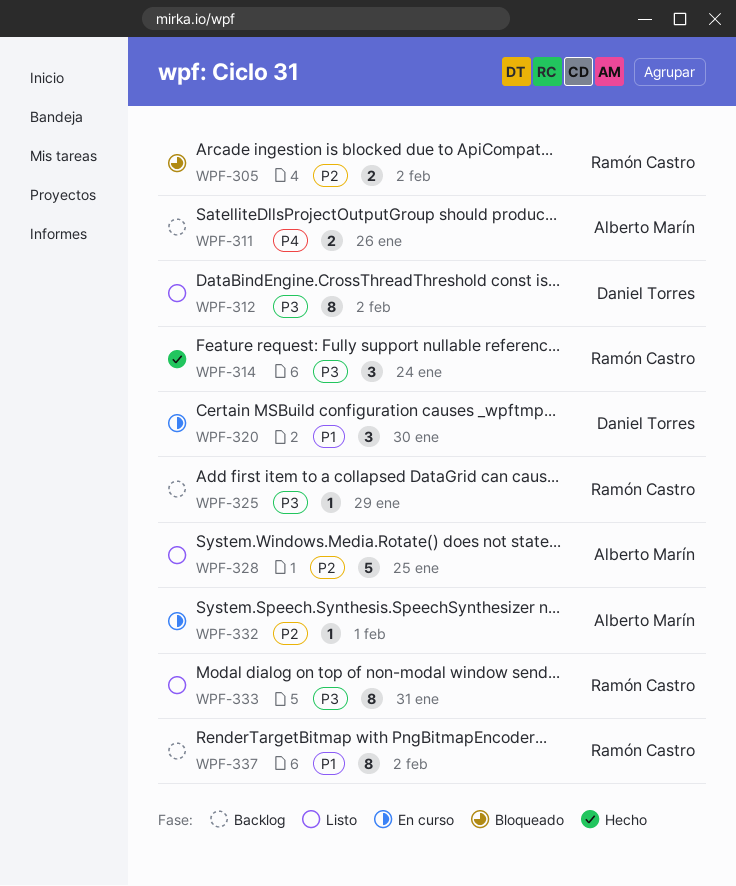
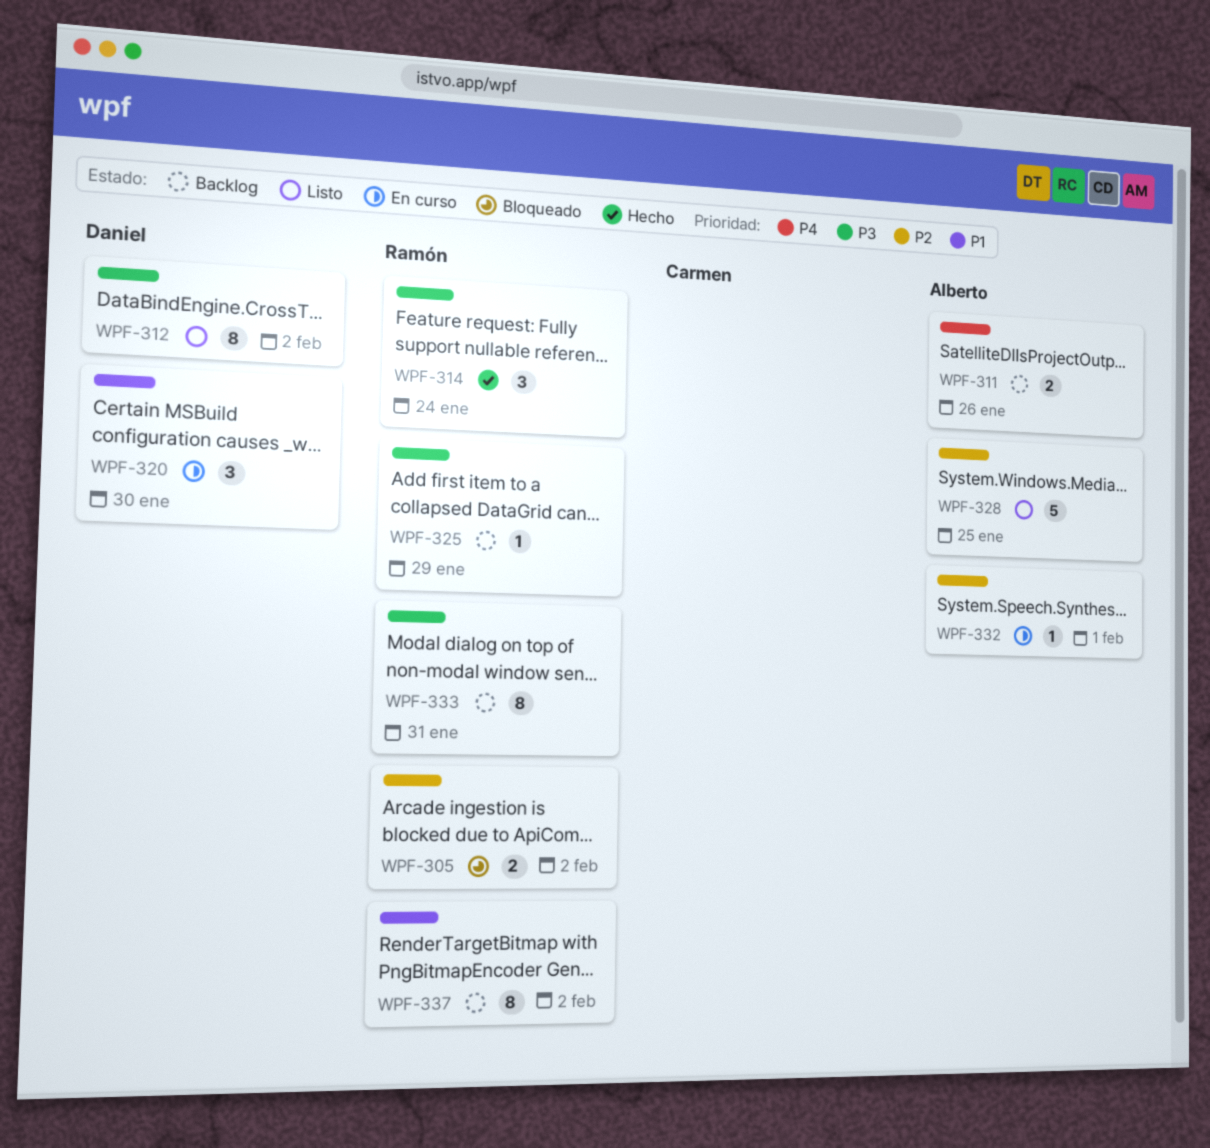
WPF-333, status: Listo -> Backlog

